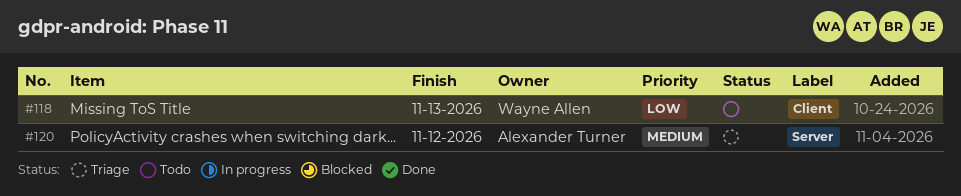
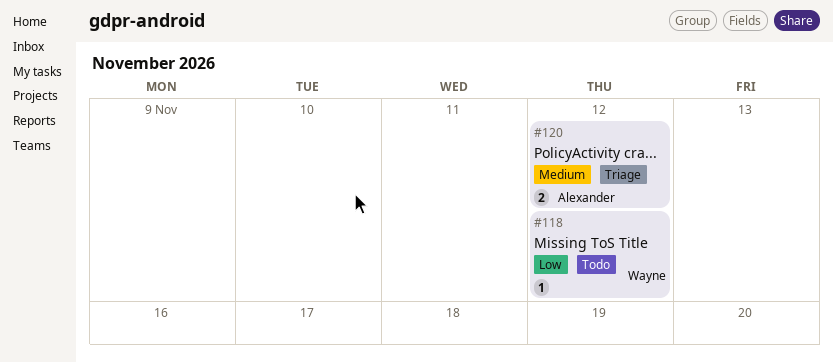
#118, due: Nov 13 -> Nov 12

